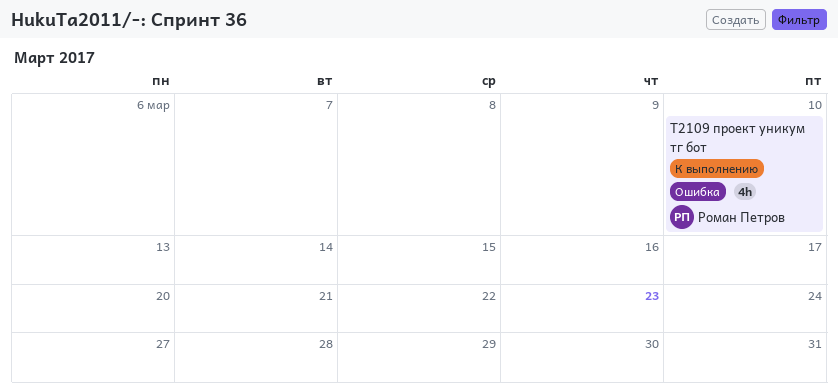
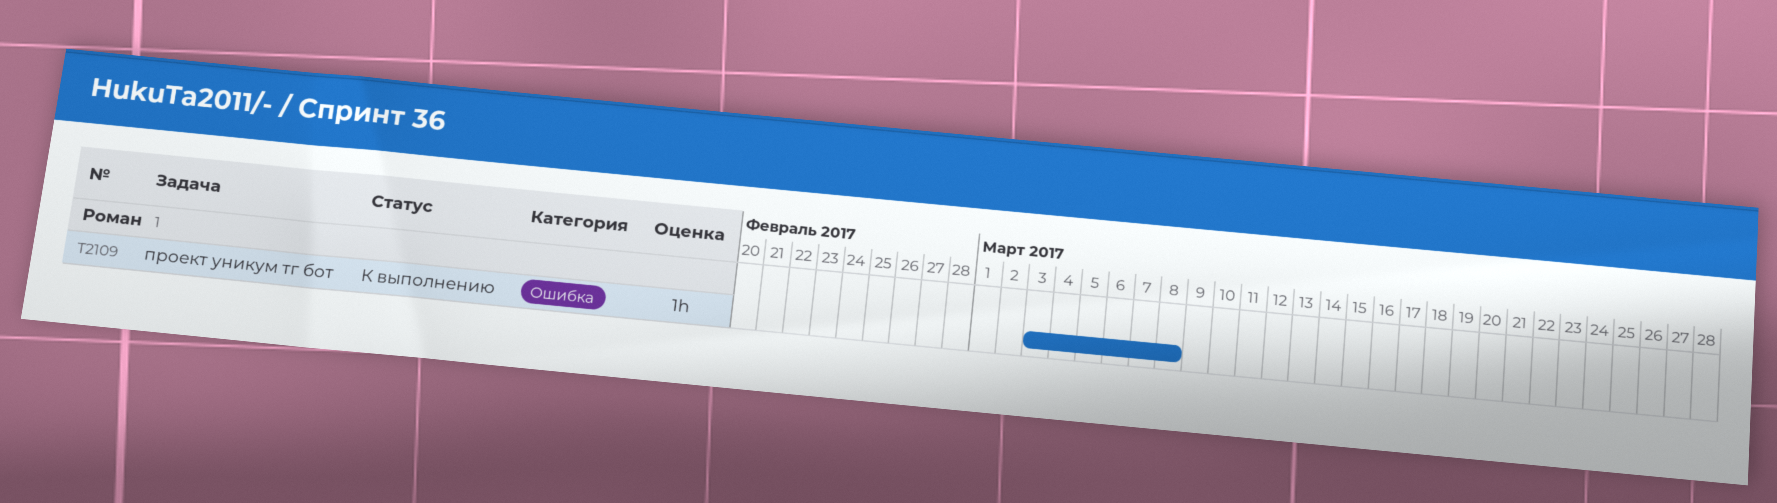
T2109, estimate: 4h -> 1h
T2109, due: Mar 10 -> Mar 8

